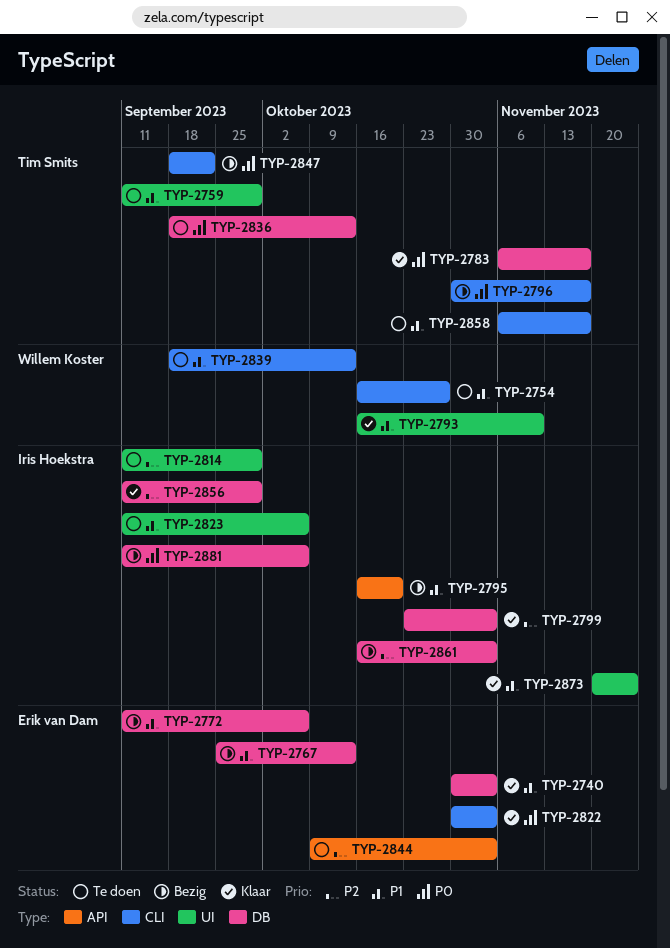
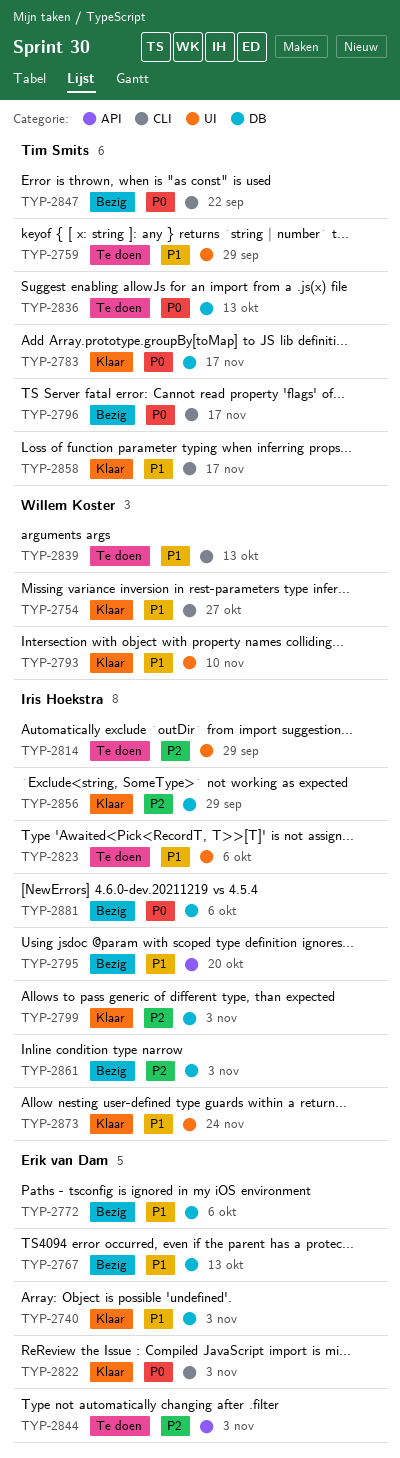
TYP-2754, status: Te doen -> Klaar
TYP-2858, status: Te doen -> Klaar

